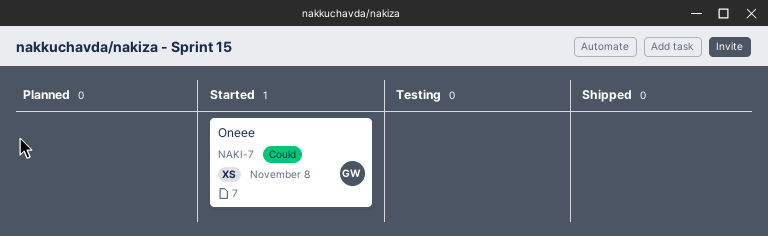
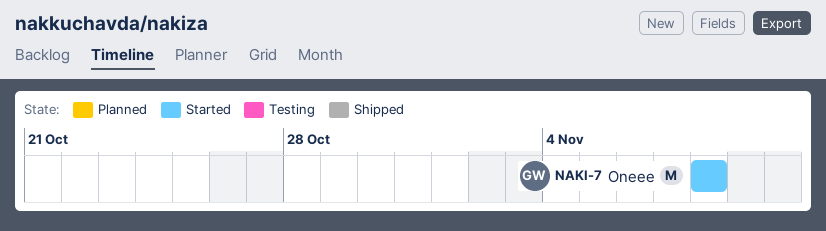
NAKI-7, estimate: XS -> M

